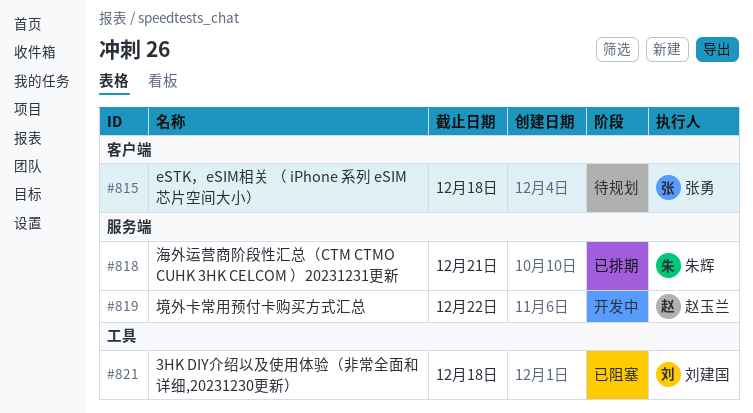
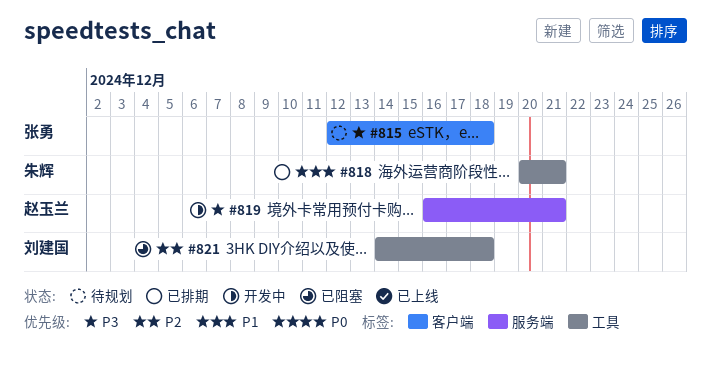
#818, label: 服务端 -> 工具
#819, due: Dec 22 -> Dec 21

